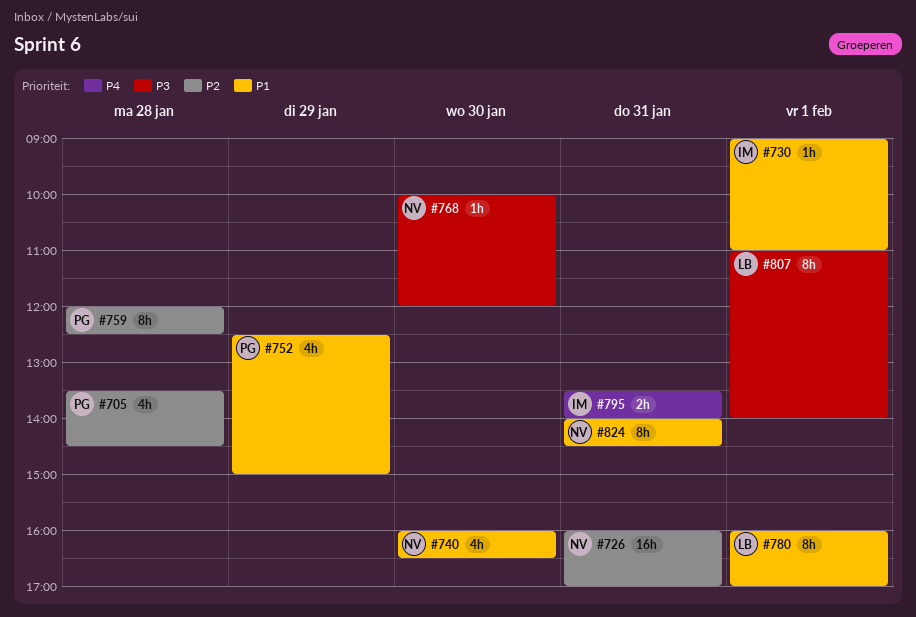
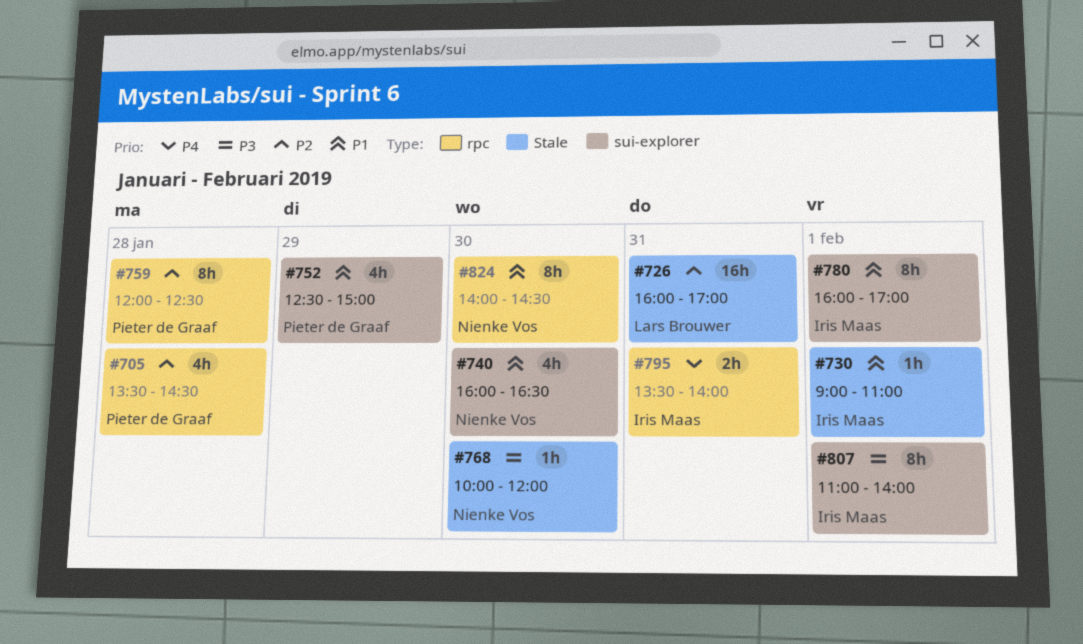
#726, owner: Nienke Vos -> Lars Brouwer
#780, owner: Lars Brouwer -> Iris Maas
#807, owner: Lars Brouwer -> Iris Maas
#824, day: Jan 31 -> Jan 30

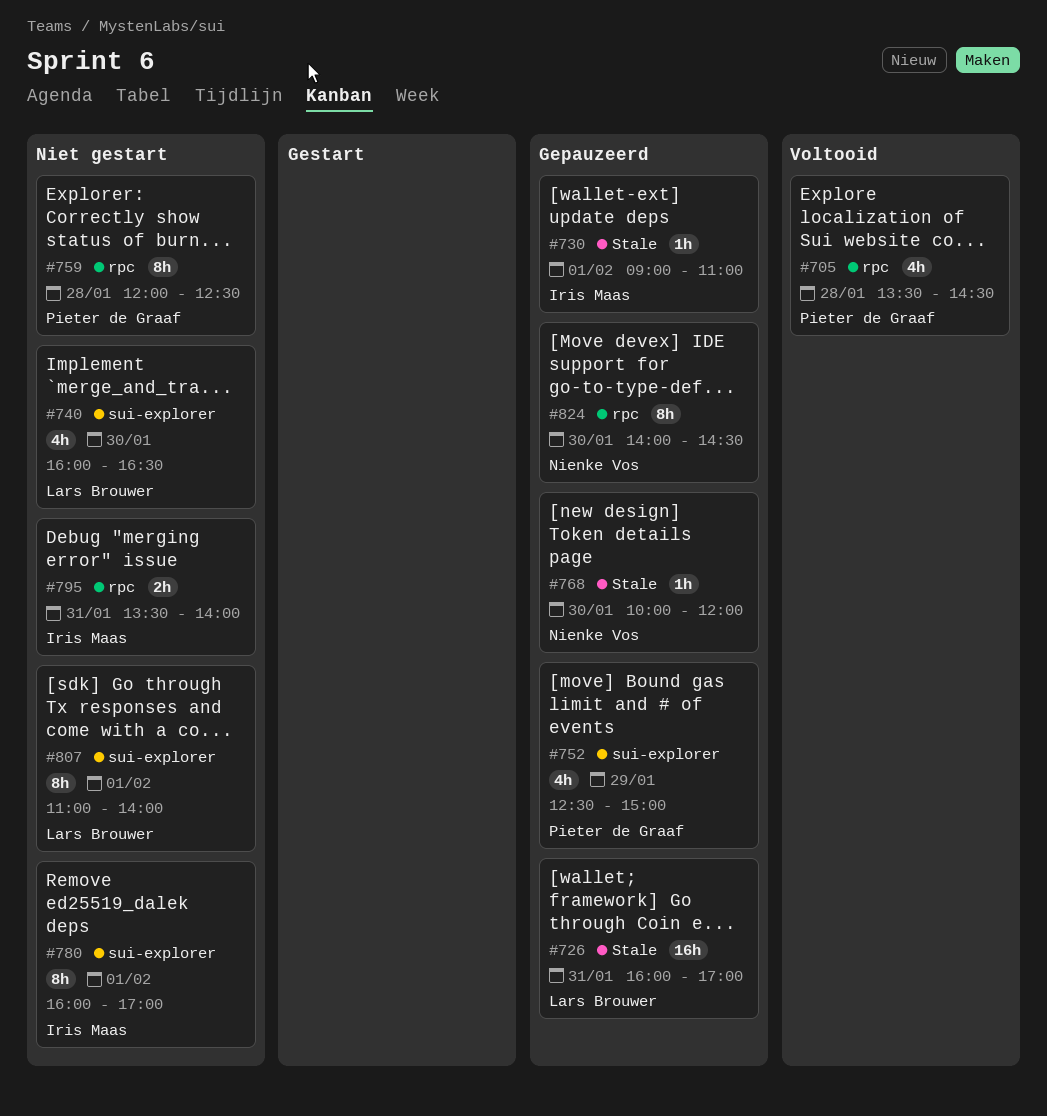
#740, owner: Nienke Vos -> Lars Brouwer
#807, owner: Iris Maas -> Lars Brouwer

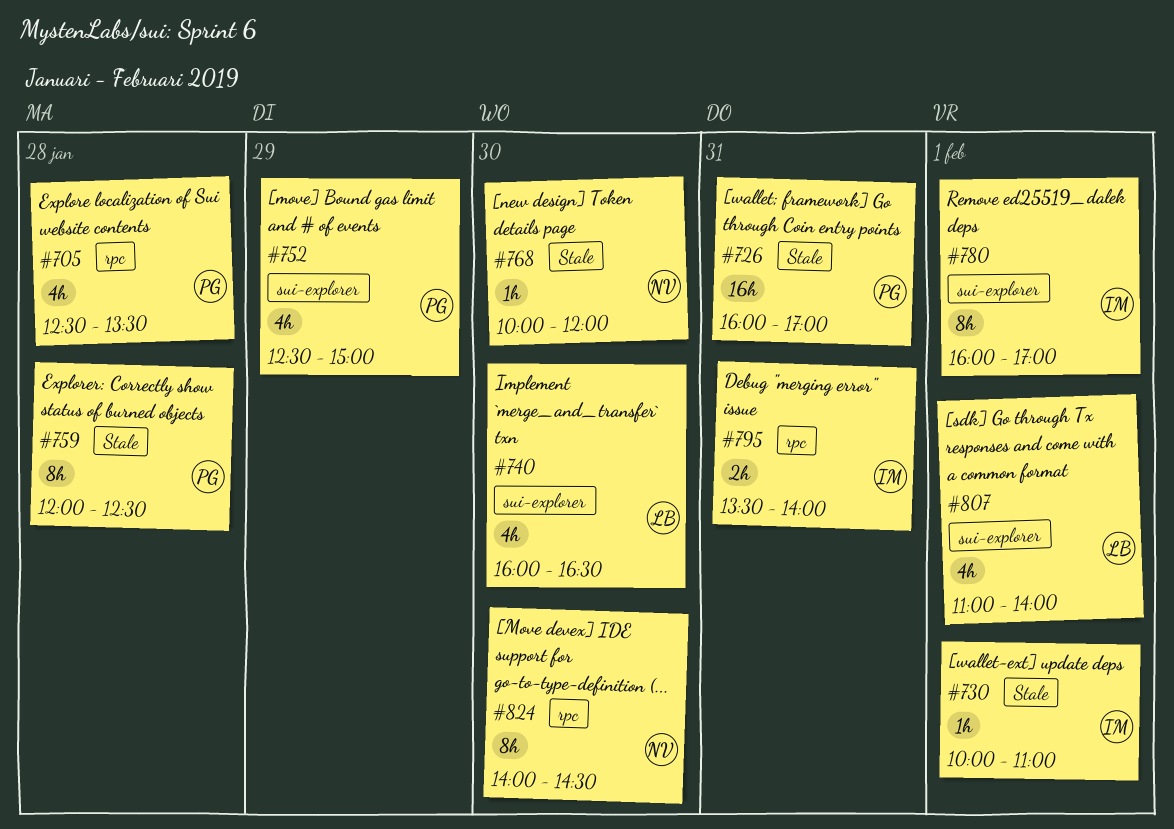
#705, begins: 13:30 -> 12:30
#705, ends: 14:30 -> 13:30
#726, owner: Lars Brouwer -> Pieter de Graaf
#730, begins: 09:00 -> 10:00
#759, label: rpc -> Stale
#807, estimate: 8h -> 4h

